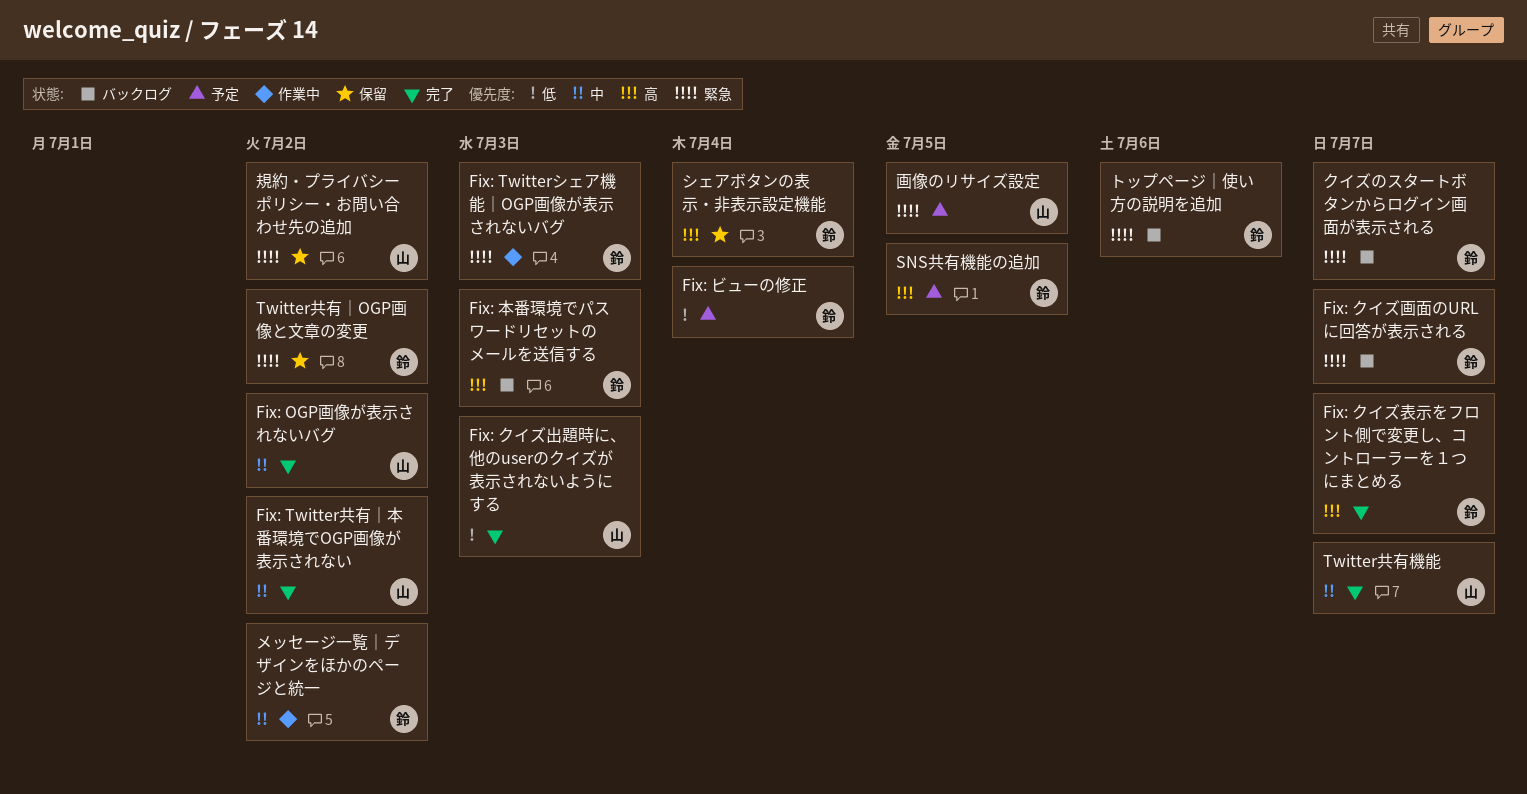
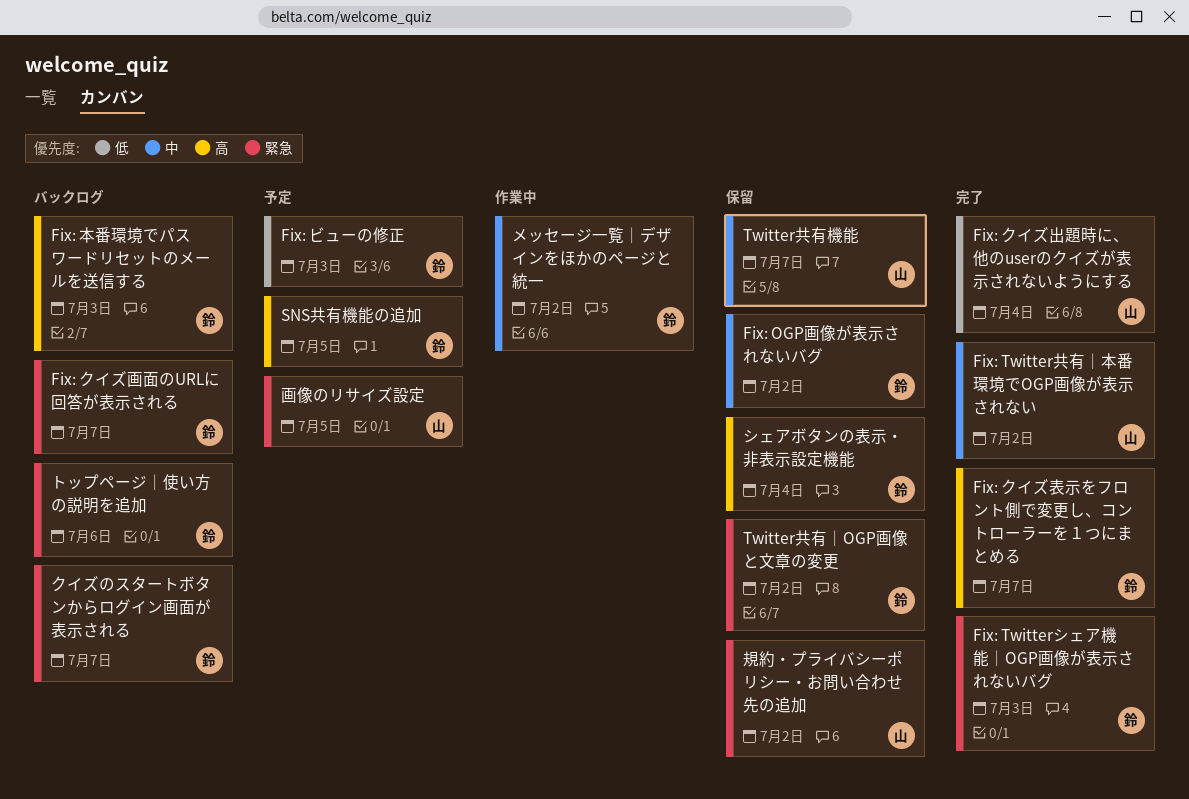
Fix: OGP画像が表示されないバグ, status: 完了 -> 保留
Fix: OGP画像が表示されないバグ, owner: 山 -> 鈴
Fix: Twitterシェア機能｜OGP画像が表示されないバグ, status: 作業中 -> 完了
Fix: クイズ出題時に、他のuserのクイズが表示されないようにする, due: Jul 3 -> Jul 4
Fix: ビューの修正, due: Jul 4 -> Jul 3
Twitter共有機能, status: 完了 -> 保留

